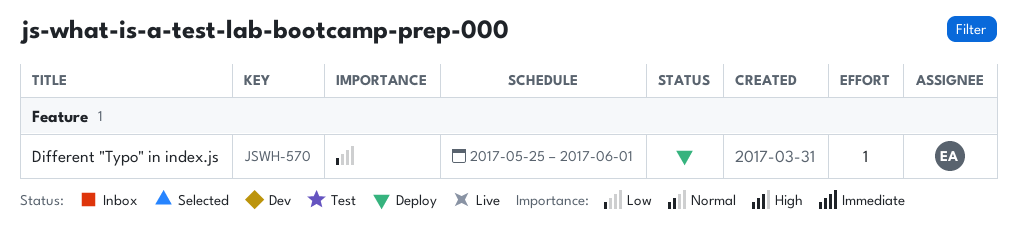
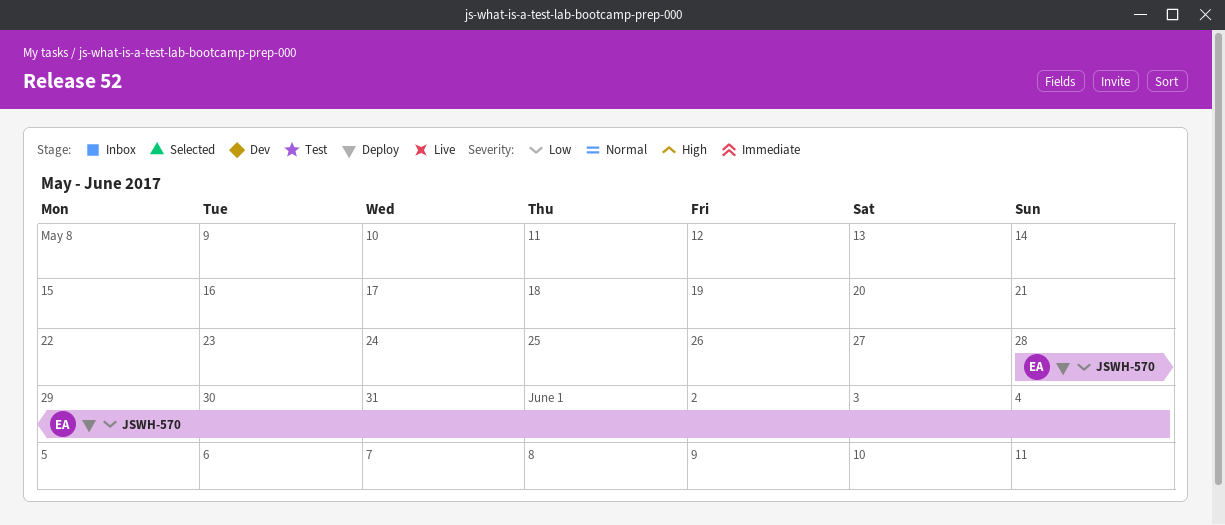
JSWH-570, start: May 25 -> May 28
JSWH-570, due: Jun 1 -> Jun 4

